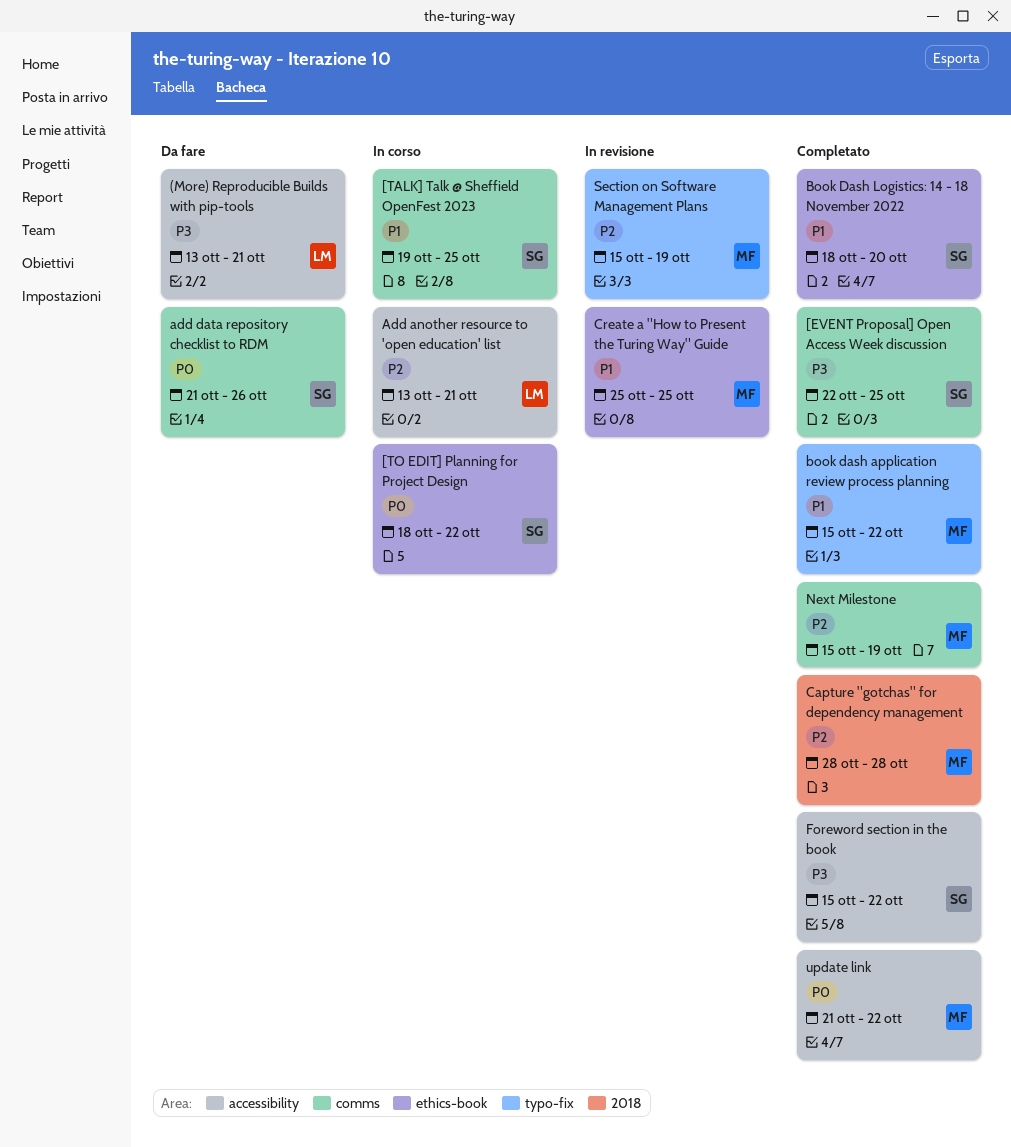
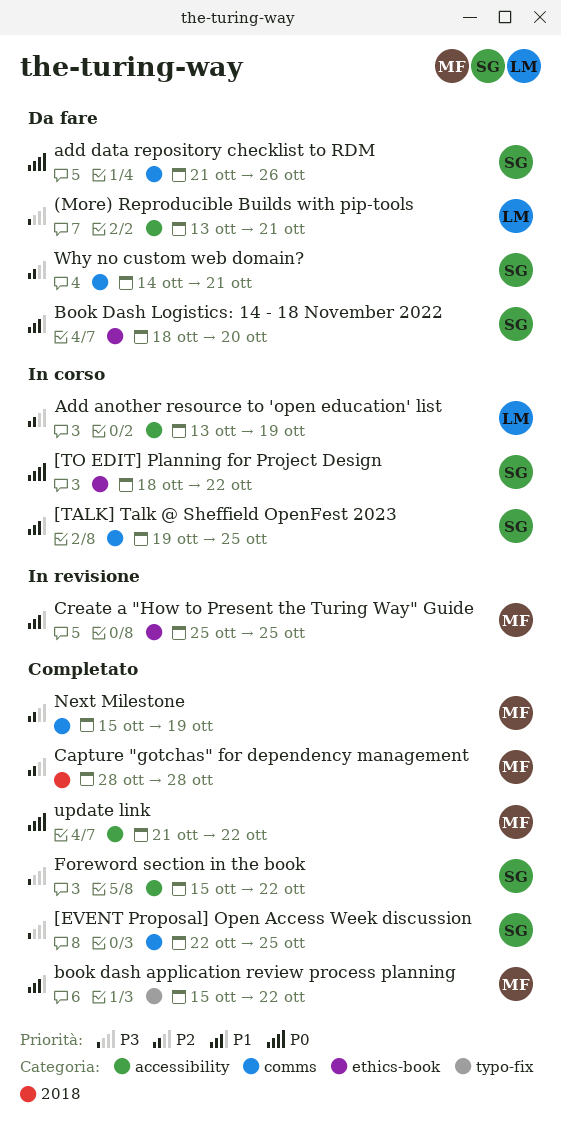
Add another resource to 'open education' list, due: Oct 21 -> Oct 19
Book Dash Logistics: 14 - 18 November 2022, status: Completato -> Da fare
Section on Software Management Plans: present -> none
Why no custom web domain?: none -> present

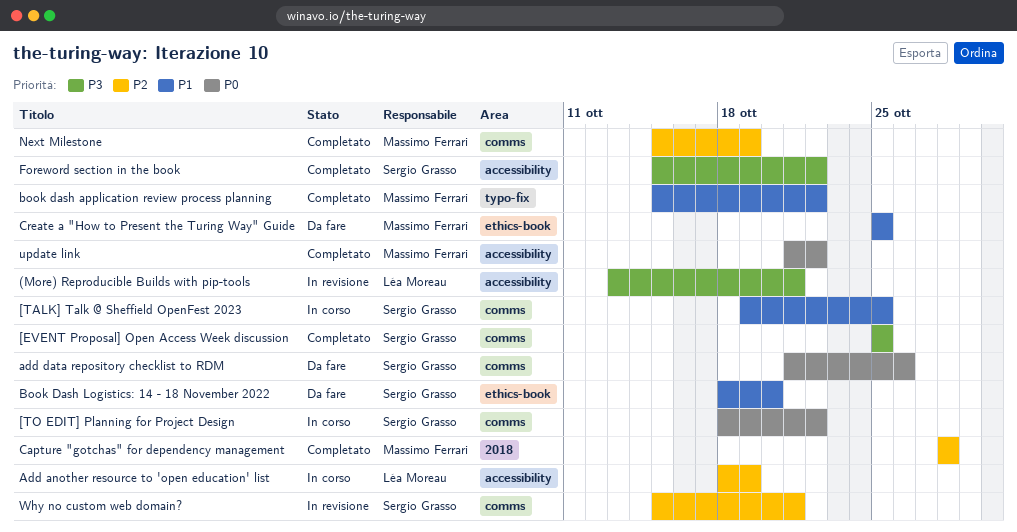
(More) Reproducible Builds with pip-tools, status: Da fare -> In revisione
[EVENT Proposal] Open Access Week discussion, start: Oct 22 -> Oct 25
[TO EDIT] Planning for Project Design, label: ethics-book -> comms
Add another resource to 'open education' list, start: Oct 13 -> Oct 18
Create a "How to Present the Turing Way" Guide, status: In revisione -> Da fare
Why no custom web domain?, status: Da fare -> In revisione
Why no custom web domain?, start: Oct 14 -> Oct 15

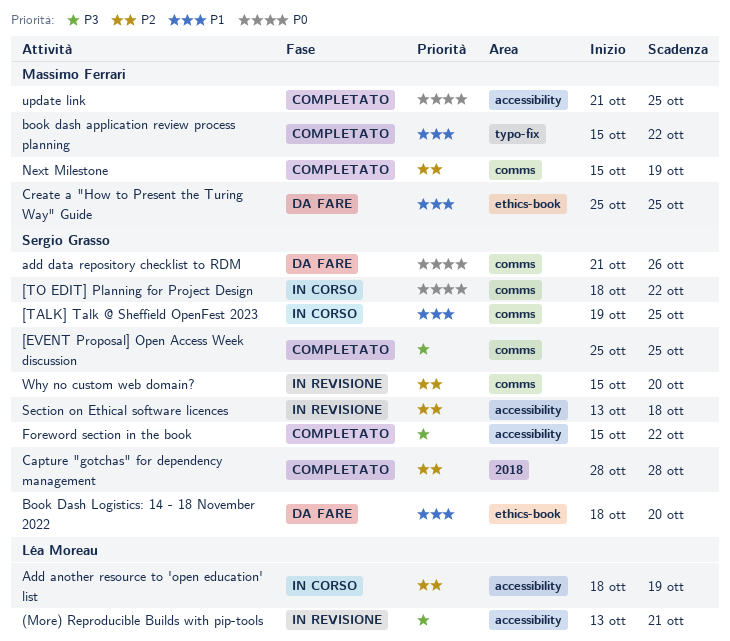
Capture "gotchas" for dependency management, owner: Massimo Ferrari -> Sergio Grasso
Section on Ethical software licences: none -> present
update link, due: Oct 22 -> Oct 25
Why no custom web domain?, due: Oct 21 -> Oct 20

